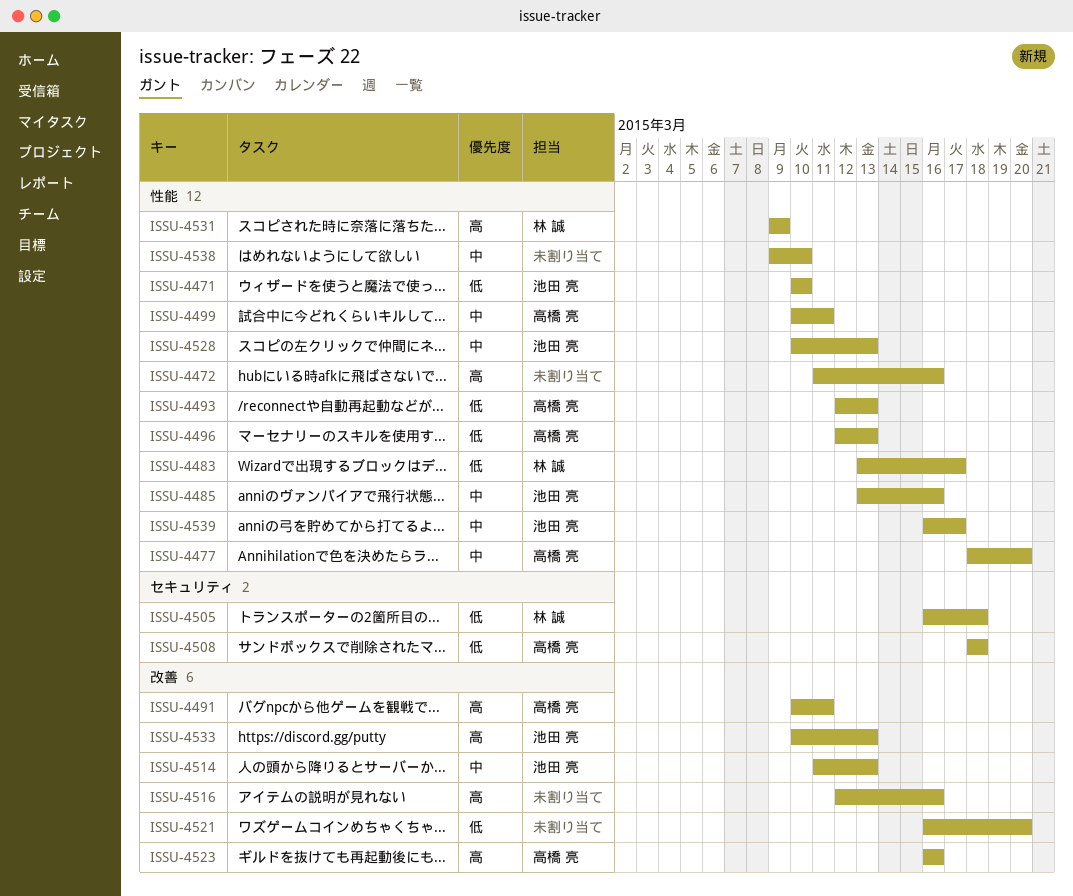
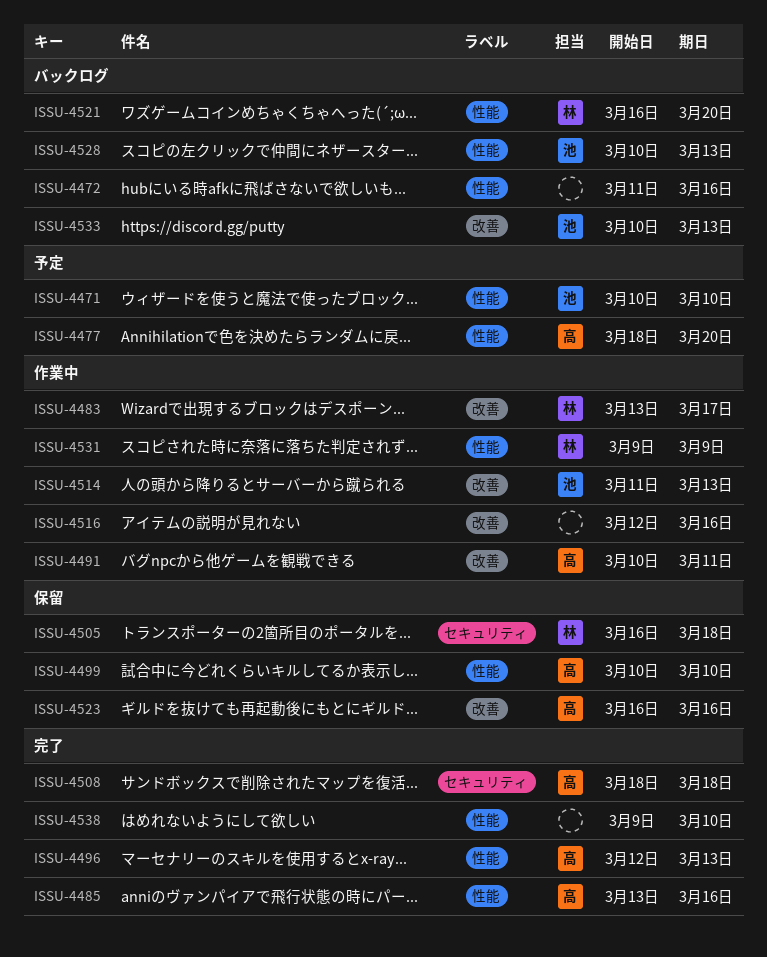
ISSU-4483, label: 性能 -> 改善
ISSU-4485, owner: 池田 亮 -> 高橋 亮
ISSU-4493: present -> none
ISSU-4499, due: Mar 11 -> Mar 10
ISSU-4521, owner: none -> 林 誠
ISSU-4521, label: 改善 -> 性能
ISSU-4539: present -> none

